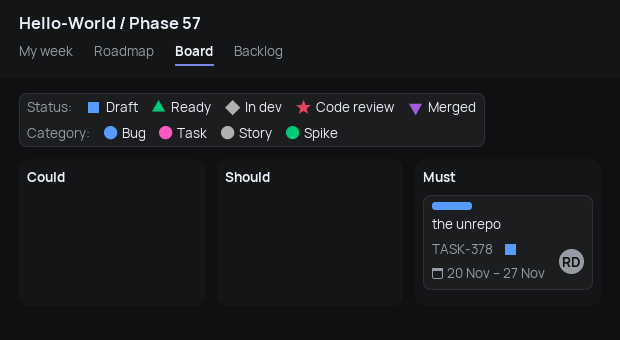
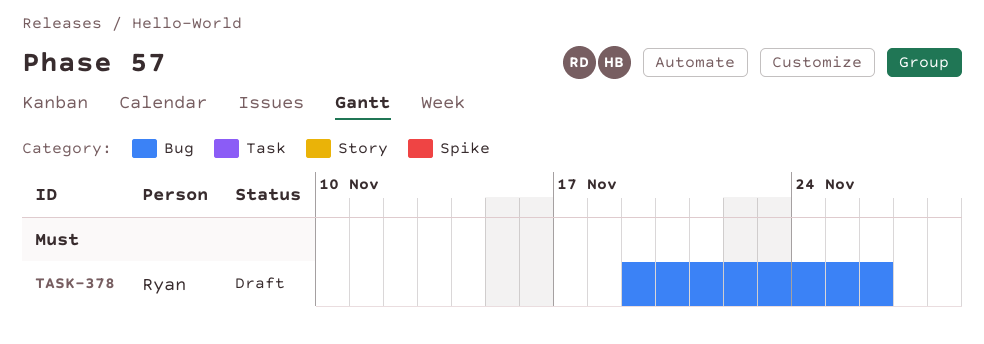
TASK-378, start: Nov 20 -> Nov 19
TASK-378, due: Nov 27 -> Nov 26

